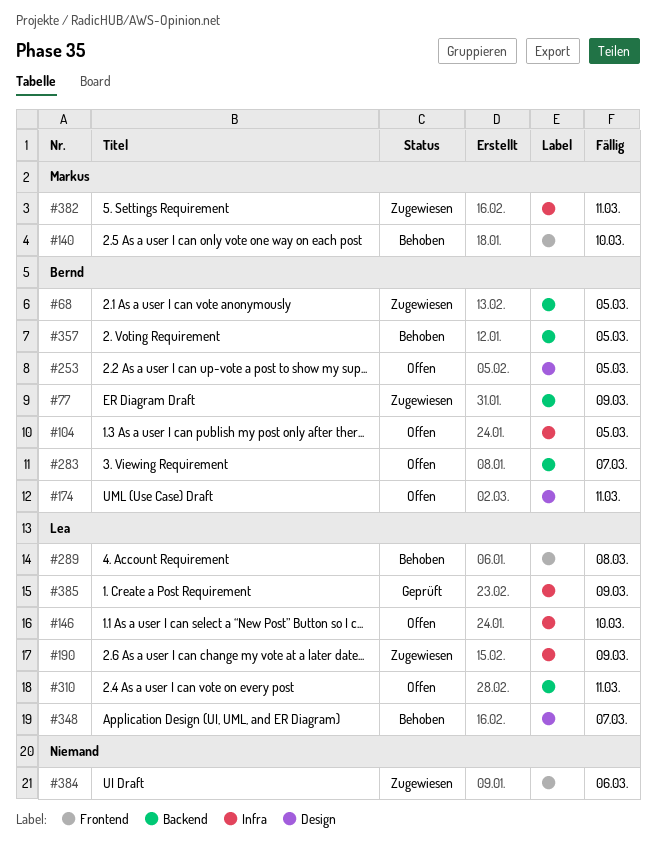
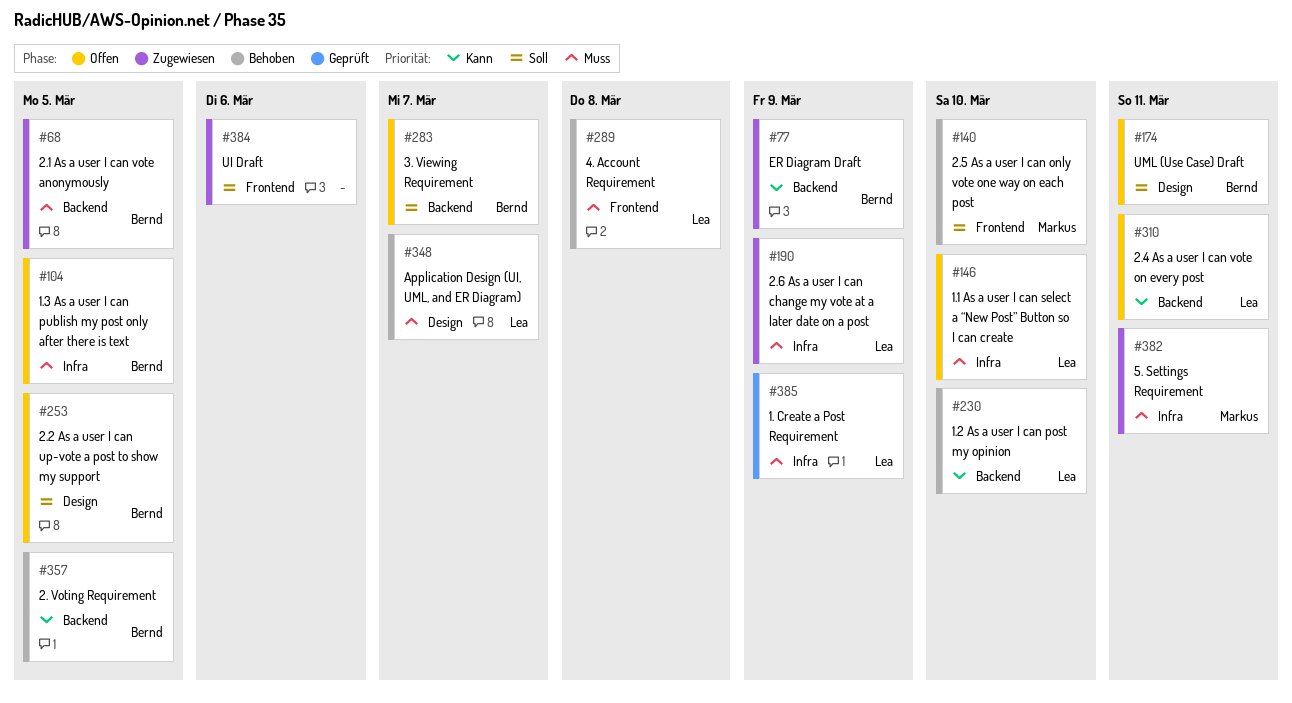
#230: none -> present

